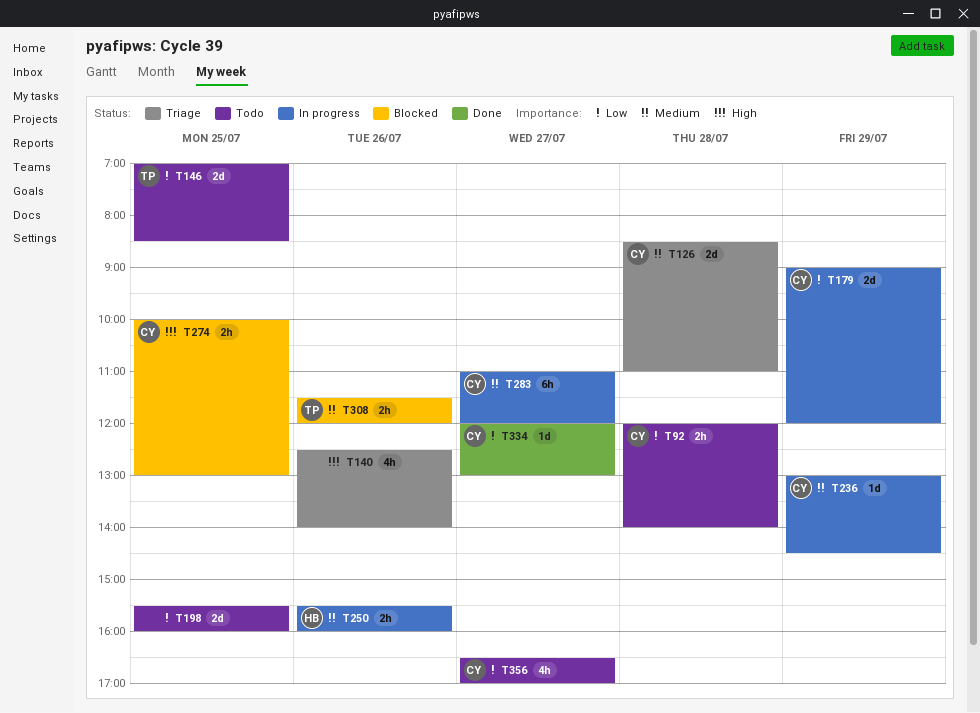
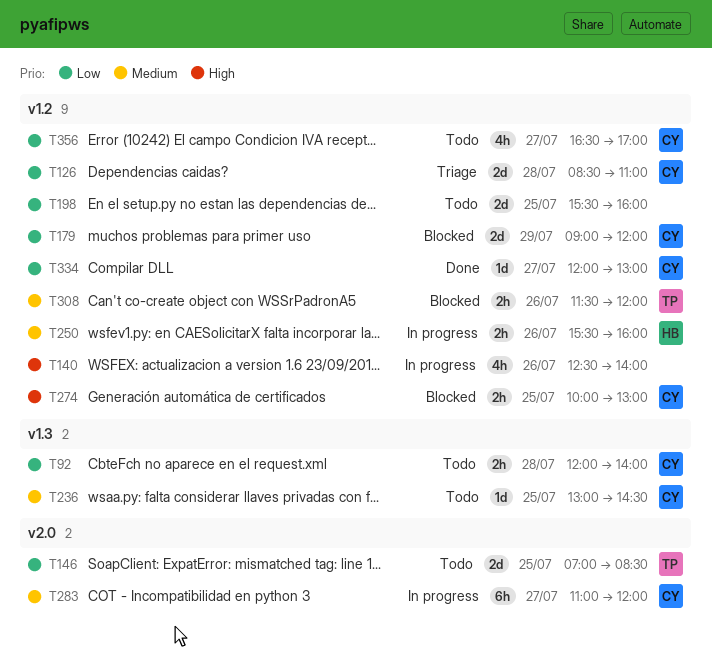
T126, priority: Medium -> Low
T140, status: Triage -> In progress
T179, status: In progress -> Blocked
T236, status: In progress -> Todo
T236, day: Jul 29 -> Jul 25

